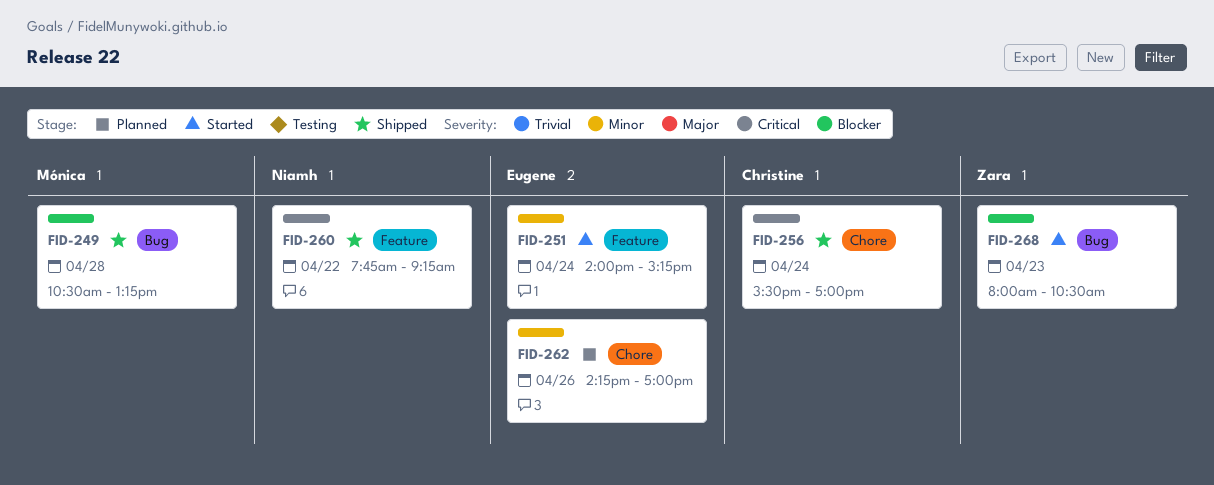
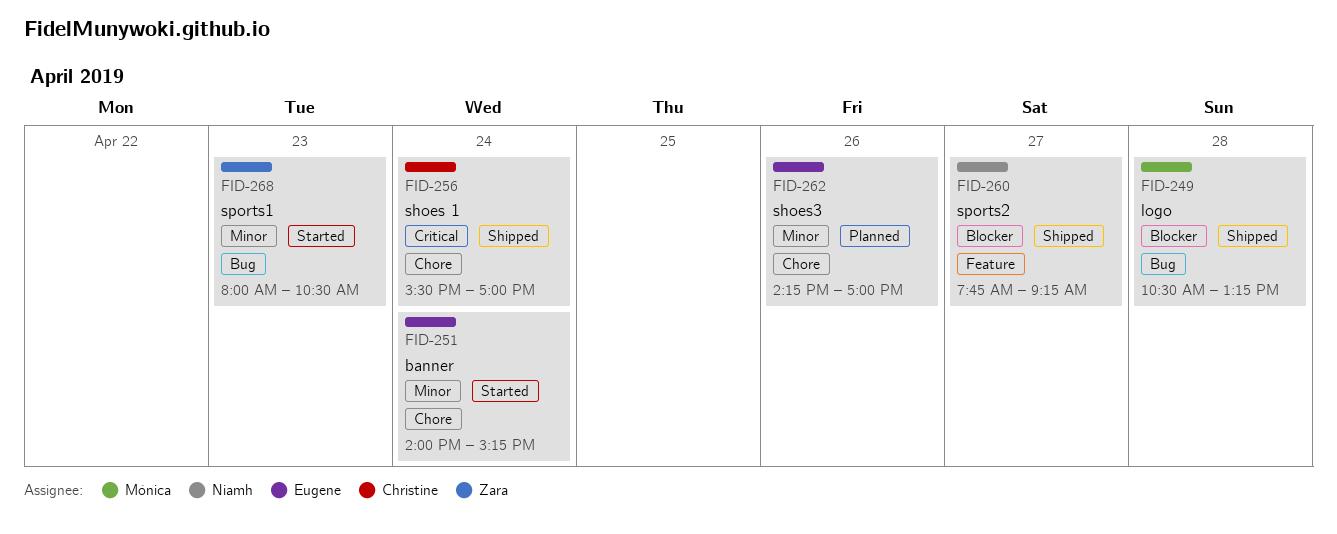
FID-251, label: Feature -> Chore
FID-260, priority: Critical -> Blocker
FID-260, day: Apr 22 -> Apr 27
FID-268, priority: Blocker -> Minor

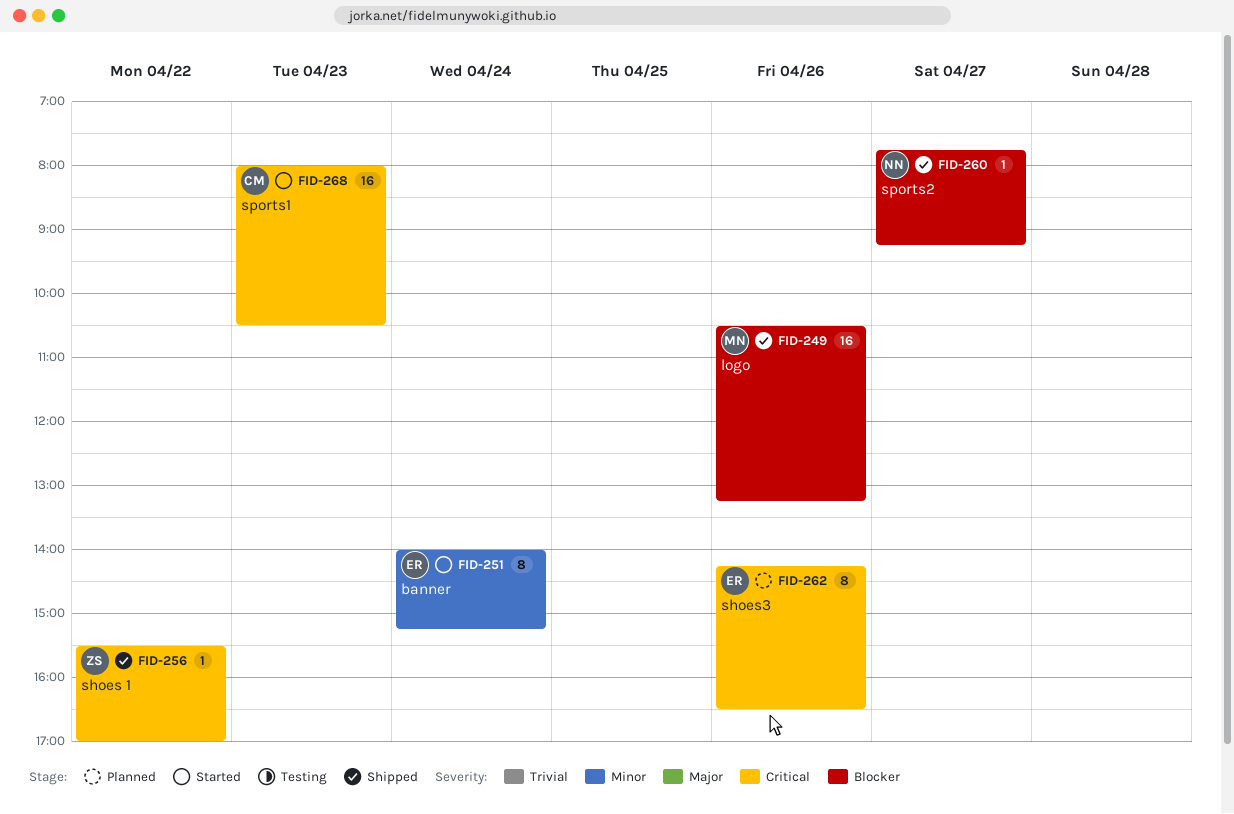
FID-249, day: Apr 28 -> Apr 26
FID-256, owner: Christine -> Zara
FID-256, day: Apr 24 -> Apr 22
FID-262, priority: Minor -> Critical
FID-262, ends: 17:00 -> 16:30
FID-268, owner: Zara -> Christine
FID-268, priority: Minor -> Critical

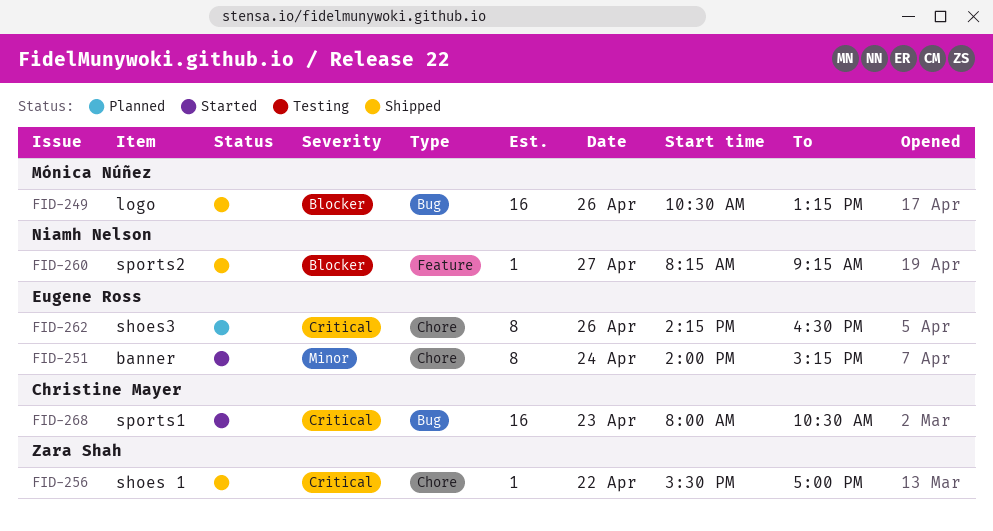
FID-260, begins: 07:45 -> 08:15

